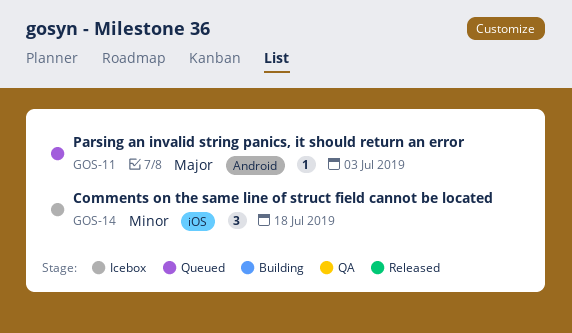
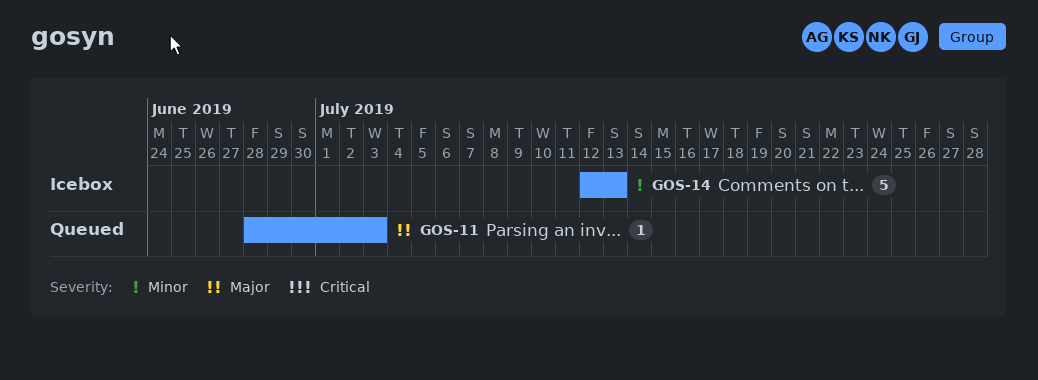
GOS-14, estimate: 3 -> 5
GOS-14, due: Jul 18 -> Jul 13

